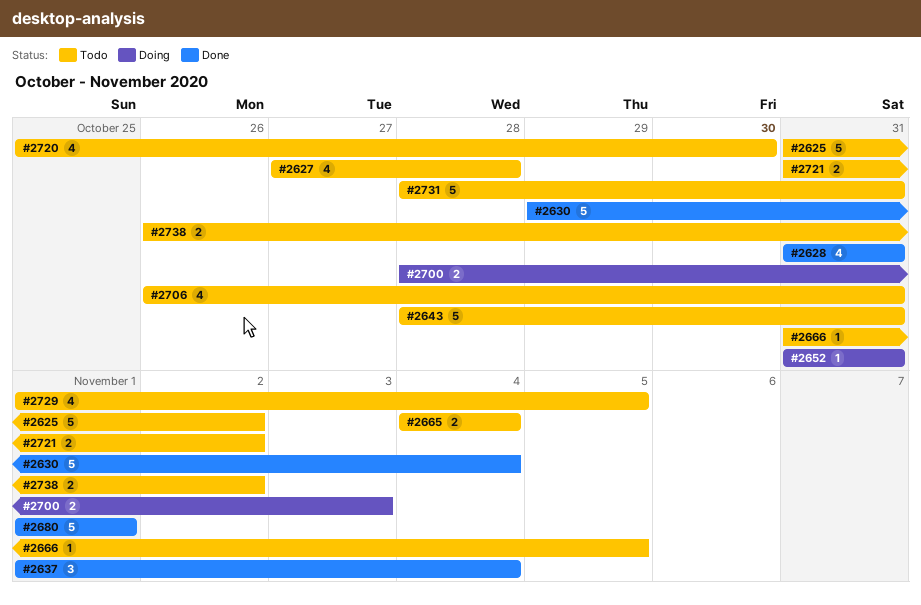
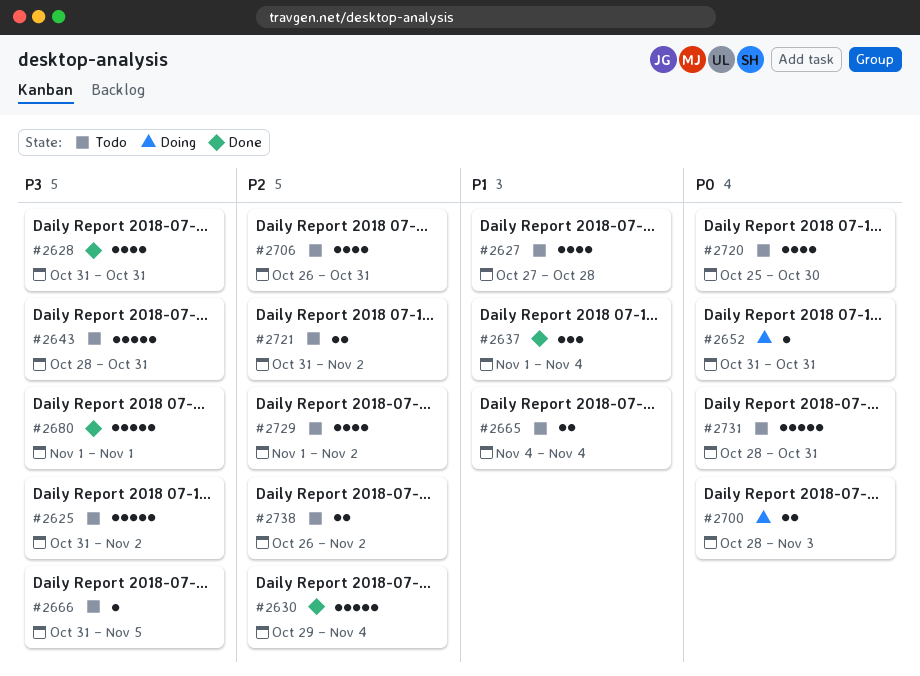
#2729, due: Nov 5 -> Nov 2

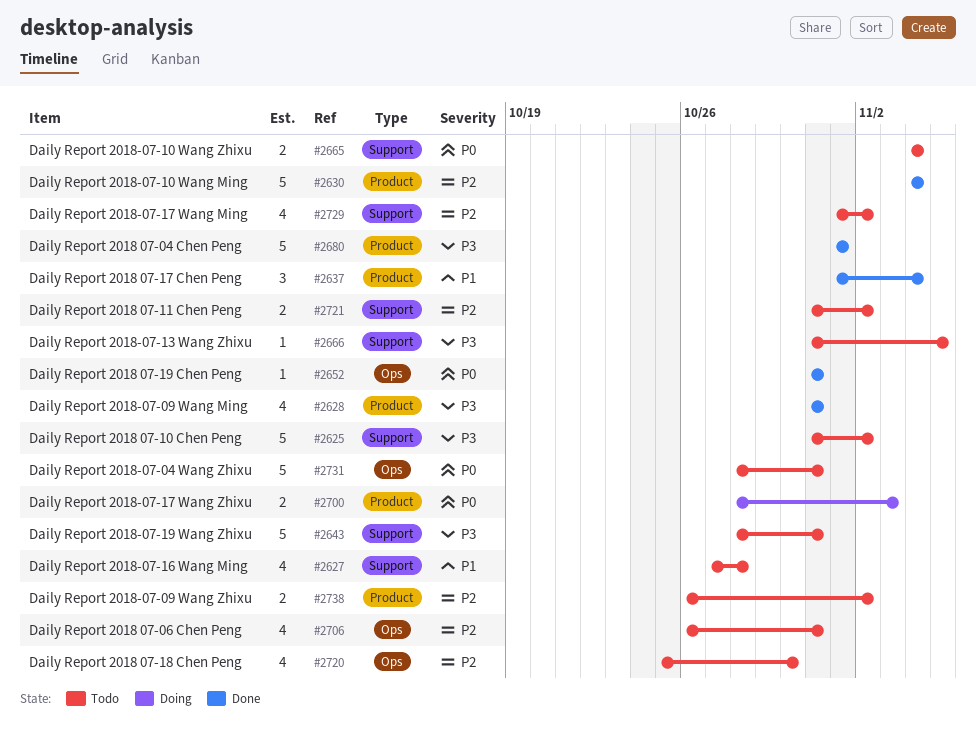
#2630, start: Oct 29 -> Nov 4
#2652, status: Doing -> Done
#2665, priority: P1 -> P0
#2720, priority: P0 -> P2

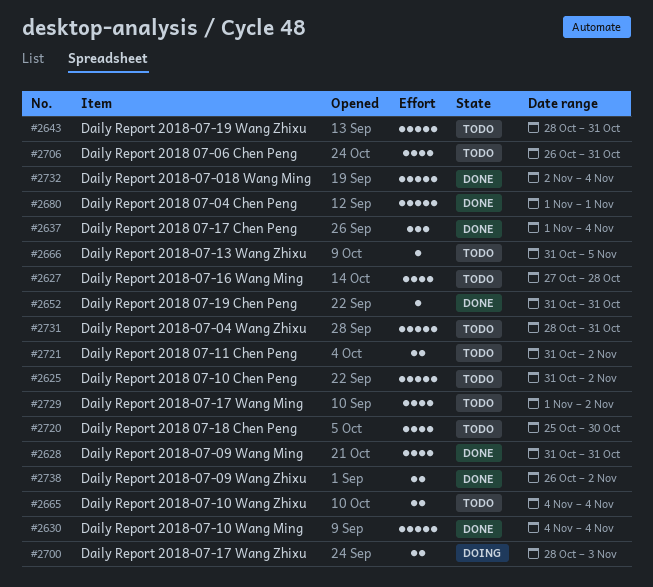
#2732: none -> present
#2738, status: Todo -> Done

